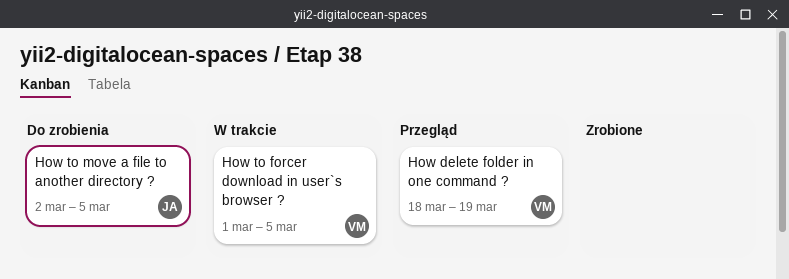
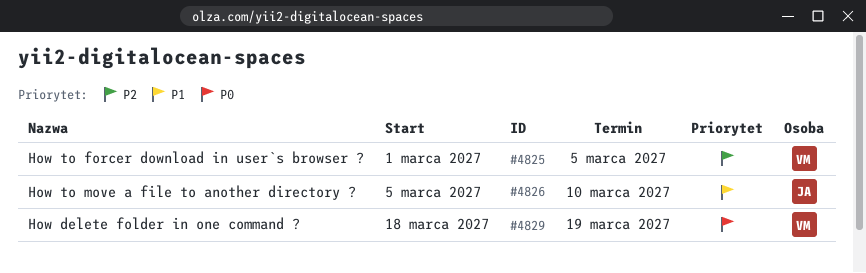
How to move a file to another directory ?, start: Mar 2 -> Mar 5
How to move a file to another directory ?, due: Mar 5 -> Mar 10

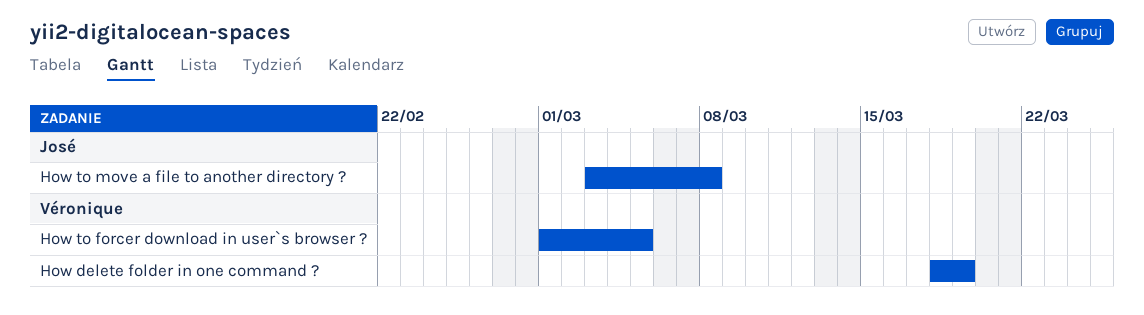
How to move a file to another directory ?, start: Mar 5 -> Mar 3
How to move a file to another directory ?, due: Mar 10 -> Mar 8

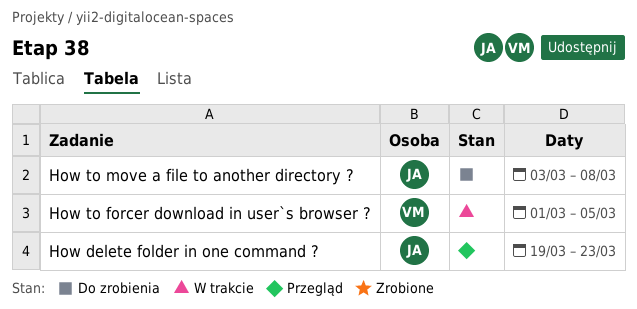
How delete folder in one command ?, owner: Véronique -> José
How delete folder in one command ?, start: Mar 18 -> Mar 19
How delete folder in one command ?, due: Mar 19 -> Mar 23

